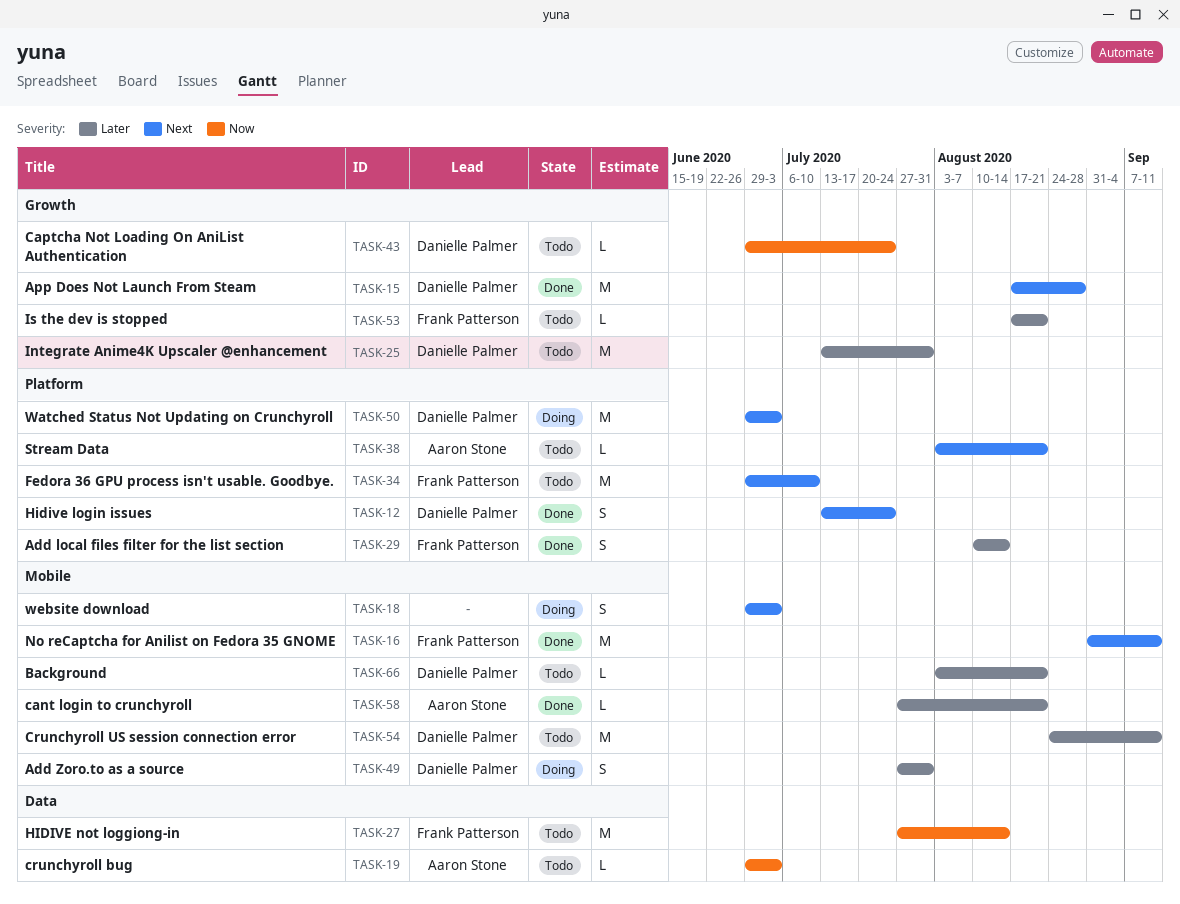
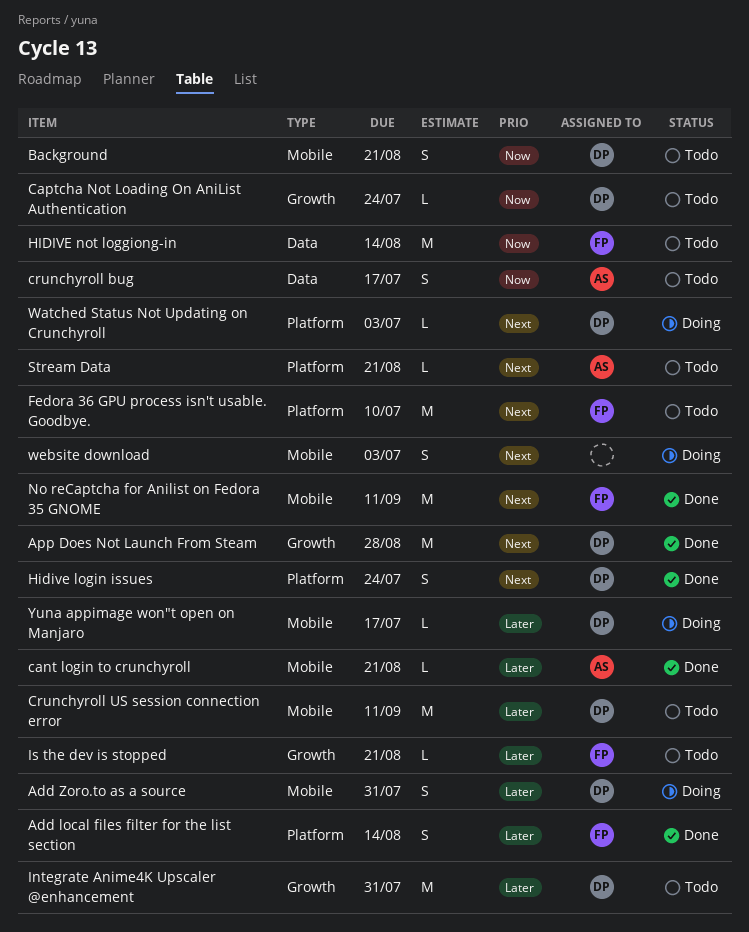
Background, priority: Later -> Now
Background, estimate: L -> S
crunchyroll bug, estimate: L -> S
crunchyroll bug, due: Jul 3 -> Jul 17
Watched Status Not Updating on Crunchyroll, estimate: M -> L
Yuna appimage won"t open on Manjaro: none -> present

